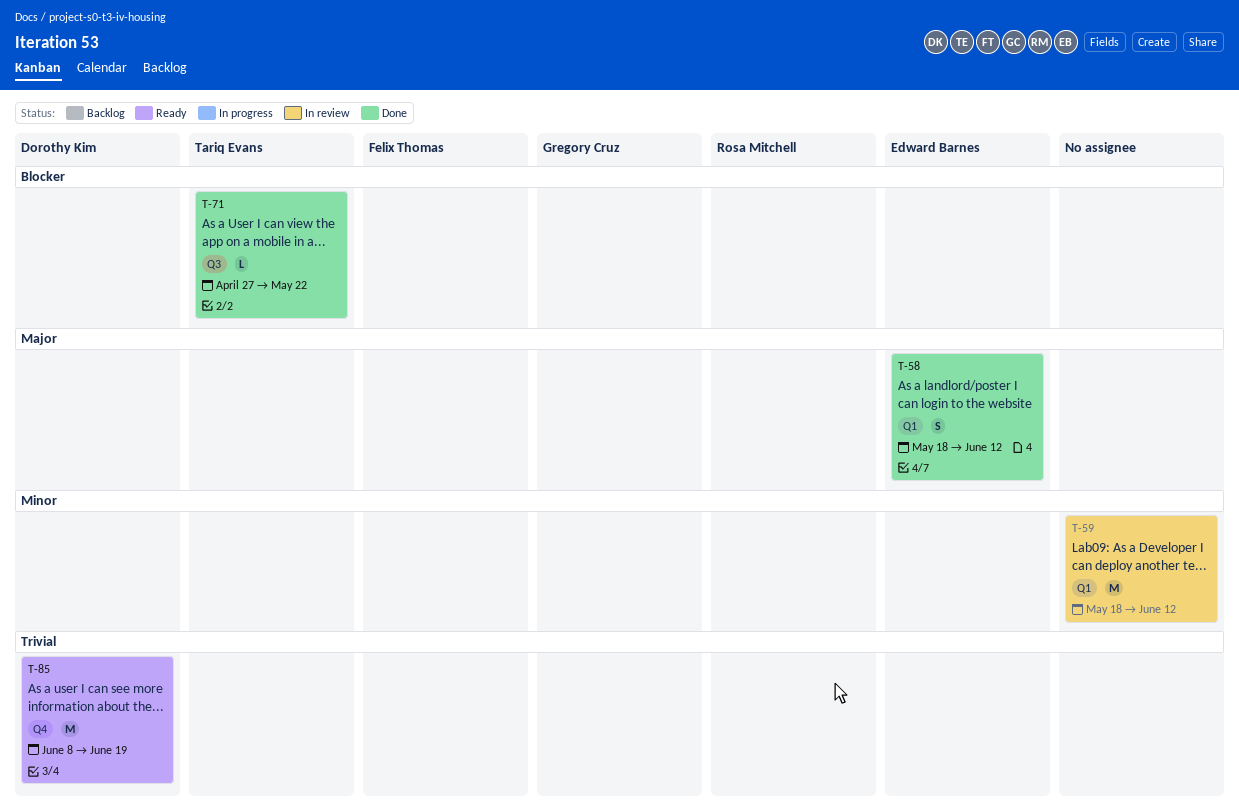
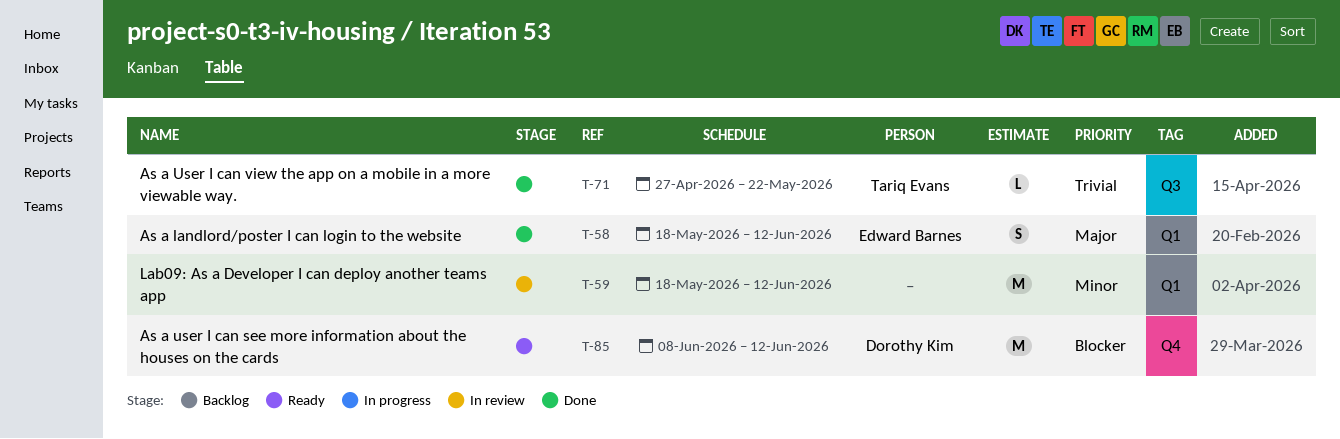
T-71, priority: Blocker -> Trivial
T-85, priority: Trivial -> Blocker
T-85, due: Jun 19 -> Jun 12

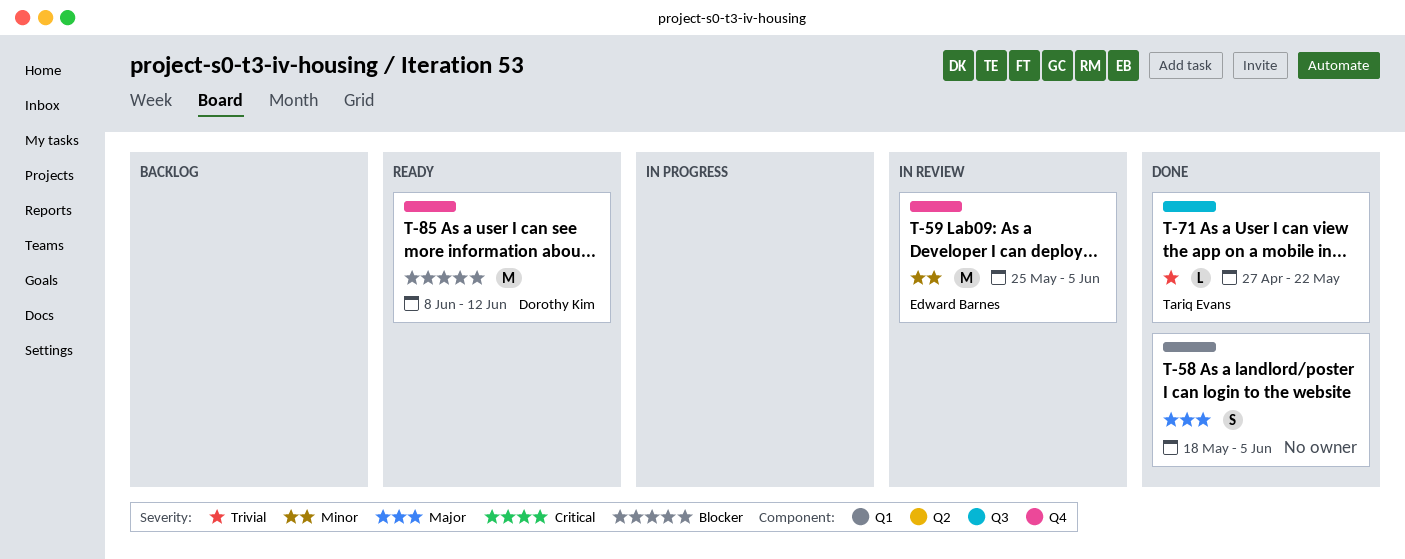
T-58, owner: Edward Barnes -> none
T-58, due: Jun 12 -> Jun 5
T-59, owner: none -> Edward Barnes
T-59, label: Q1 -> Q4
T-59, start: May 18 -> May 25
T-59, due: Jun 12 -> Jun 5

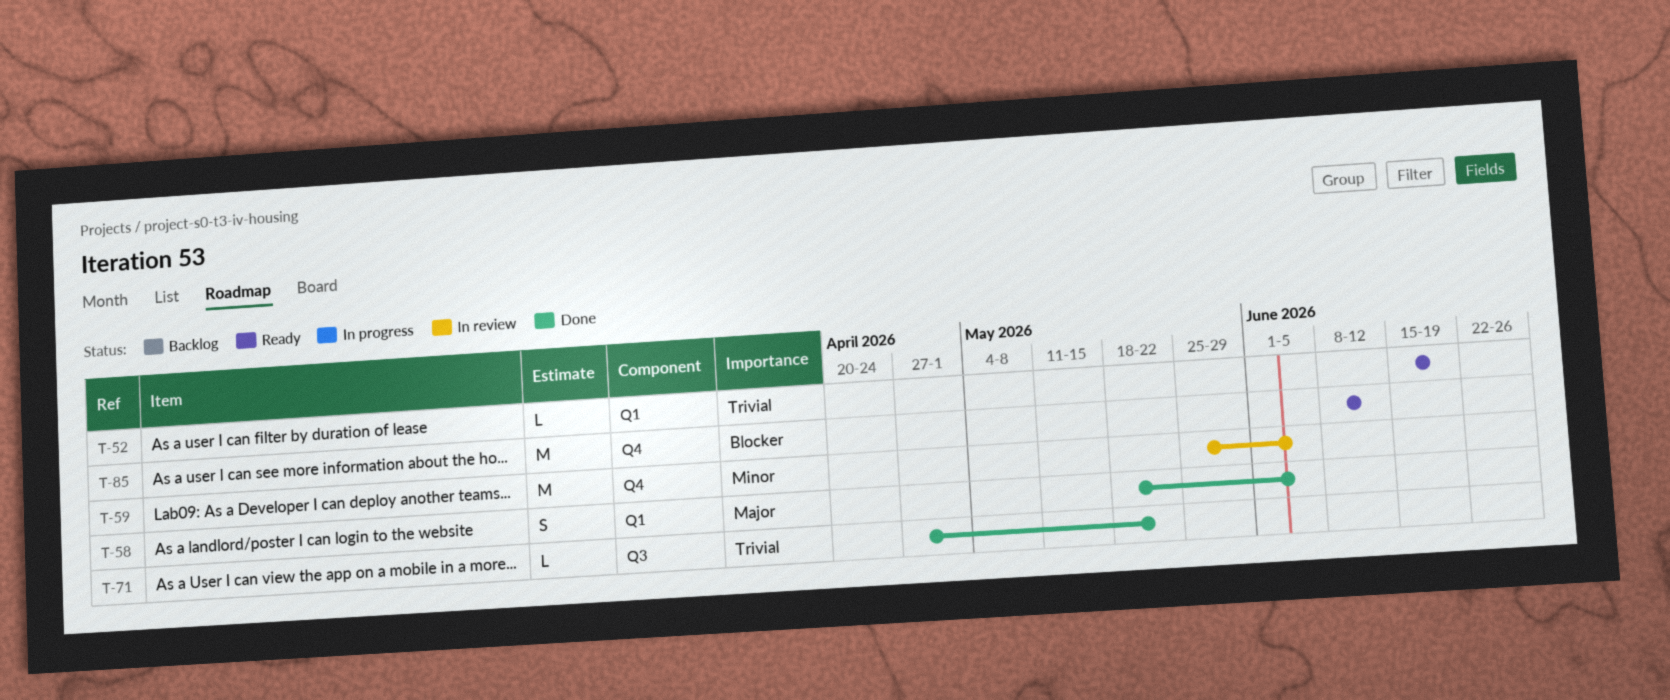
T-52: none -> present

